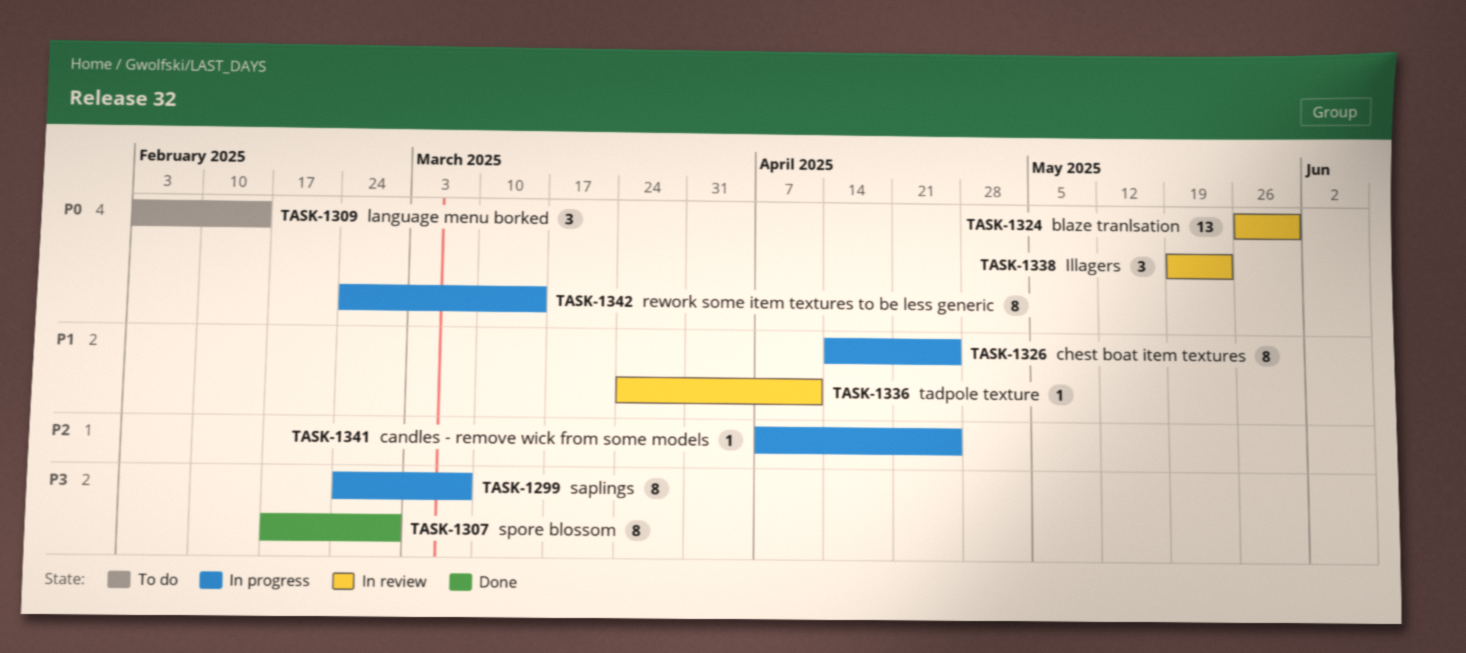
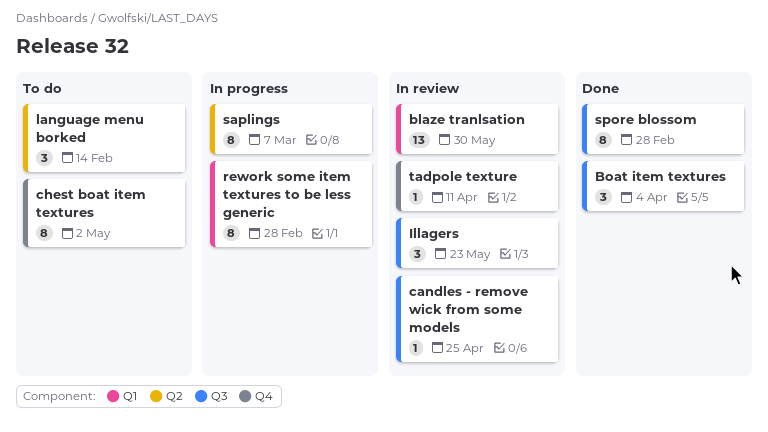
Boat item textures: none -> present
candles - remove wick from some models, status: In progress -> In review
chest boat item textures, status: In progress -> To do
chest boat item textures, due: Apr 25 -> May 2
rework some item textures to be less generic, due: Mar 14 -> Feb 28

